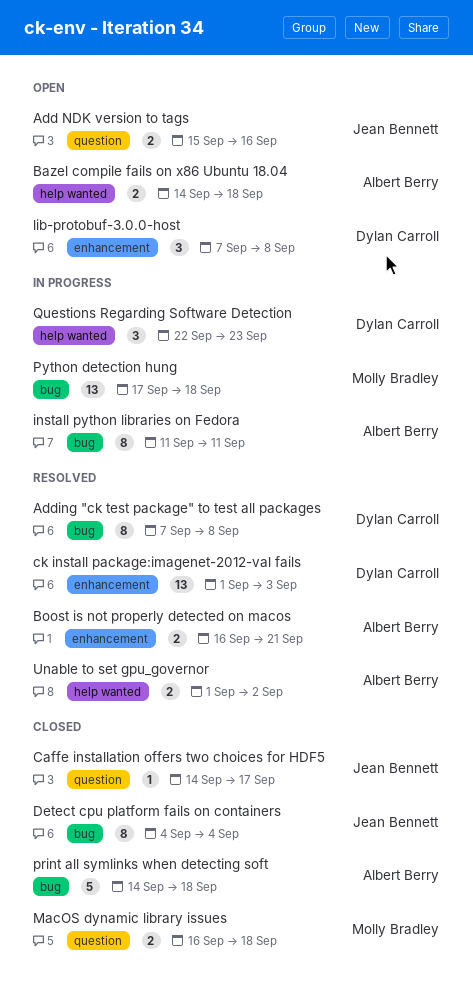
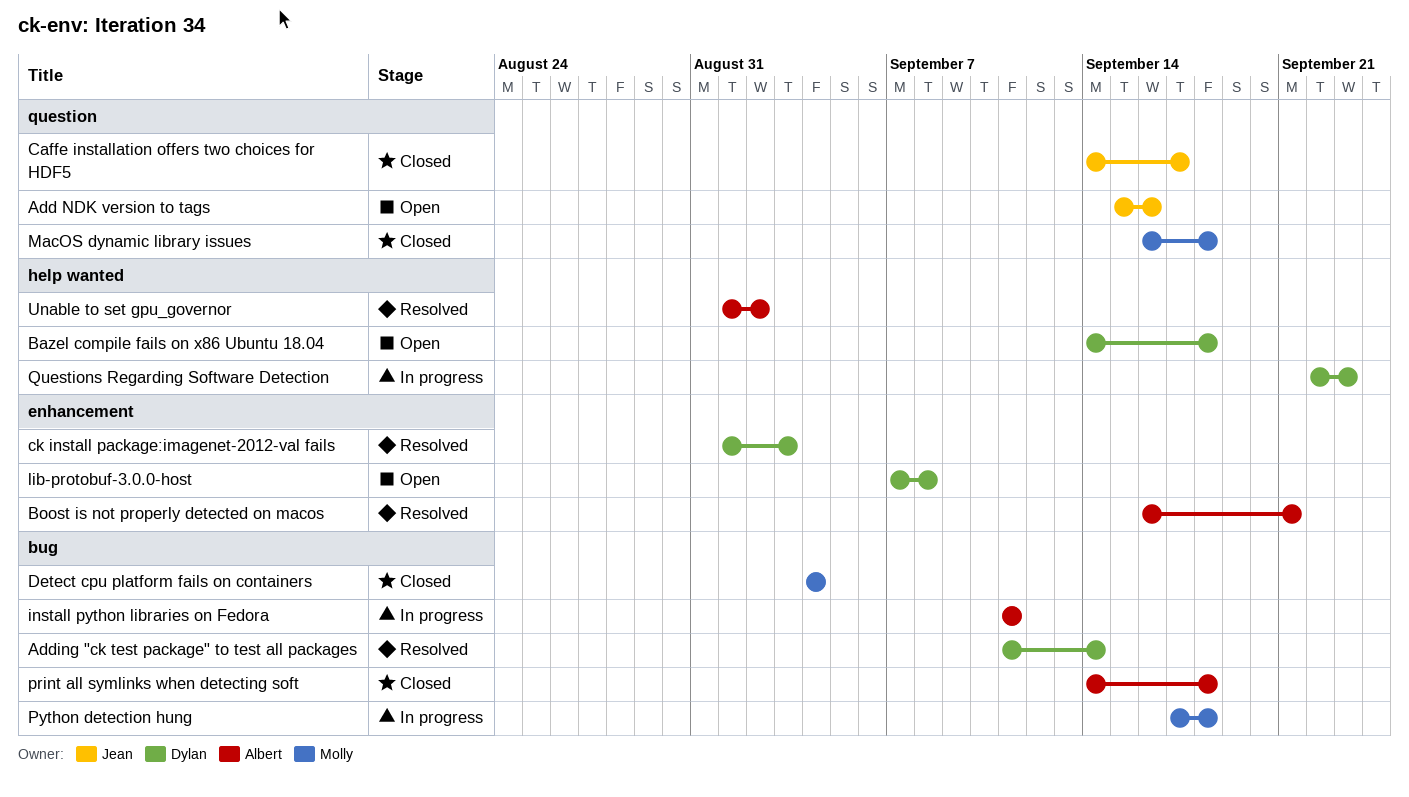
Adding "ck test package" to test all packages, start: Sep 7 -> Sep 11
Adding "ck test package" to test all packages, due: Sep 8 -> Sep 14
Bazel compile fails on x86 Ubuntu 18.04, owner: Albert Berry -> Dylan Carroll
Detect cpu platform fails on containers, owner: Jean Bennett -> Molly Bradley

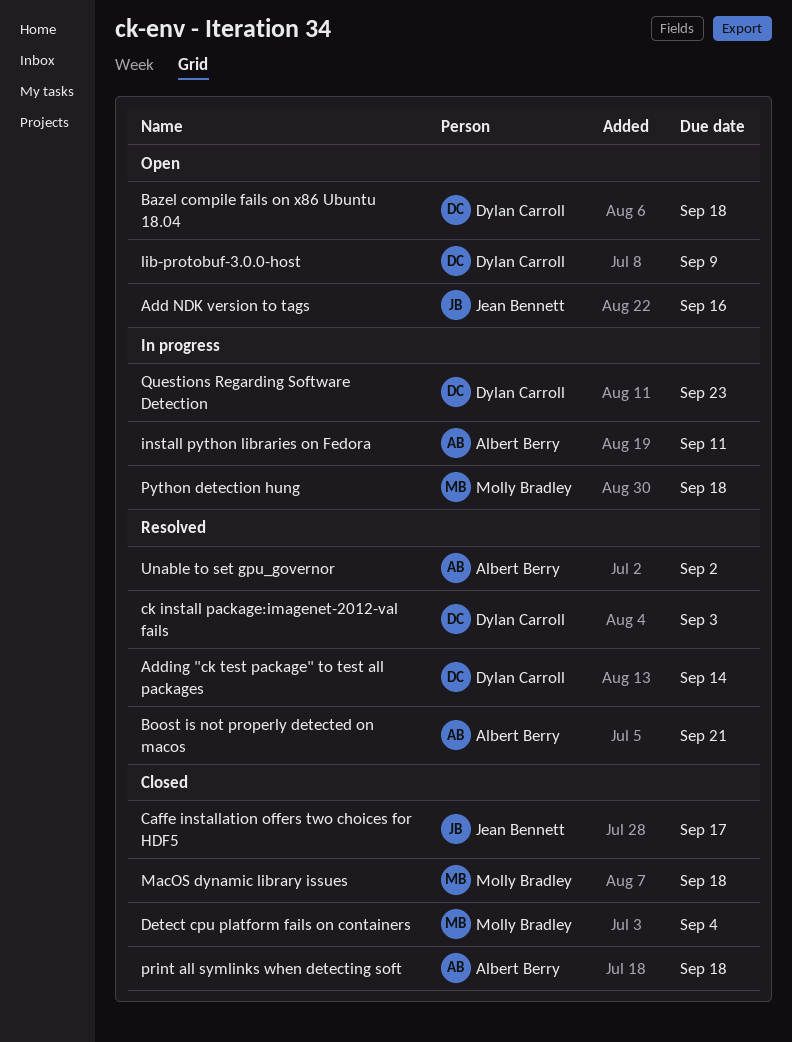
lib-protobuf-3.0.0-host, due: Sep 8 -> Sep 9

